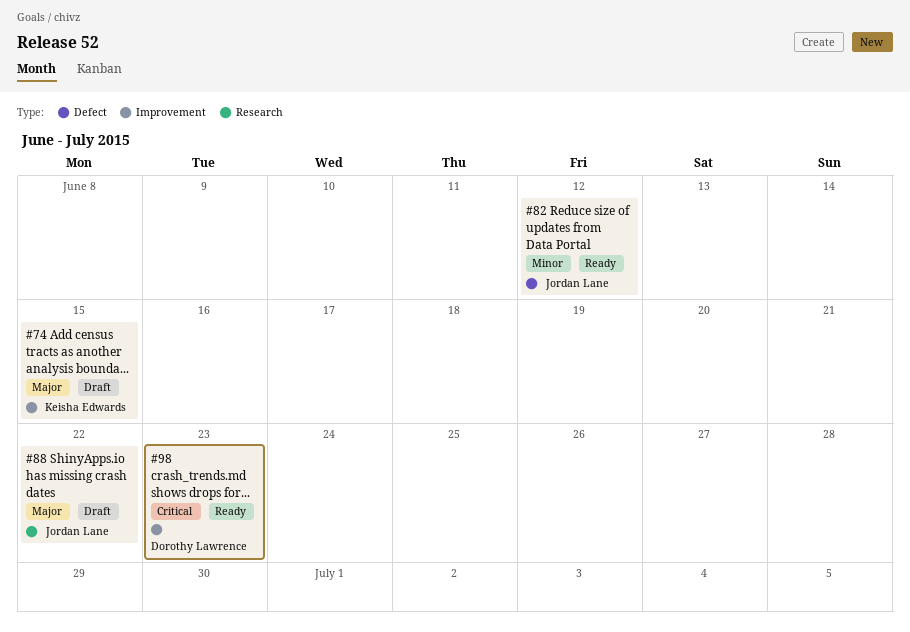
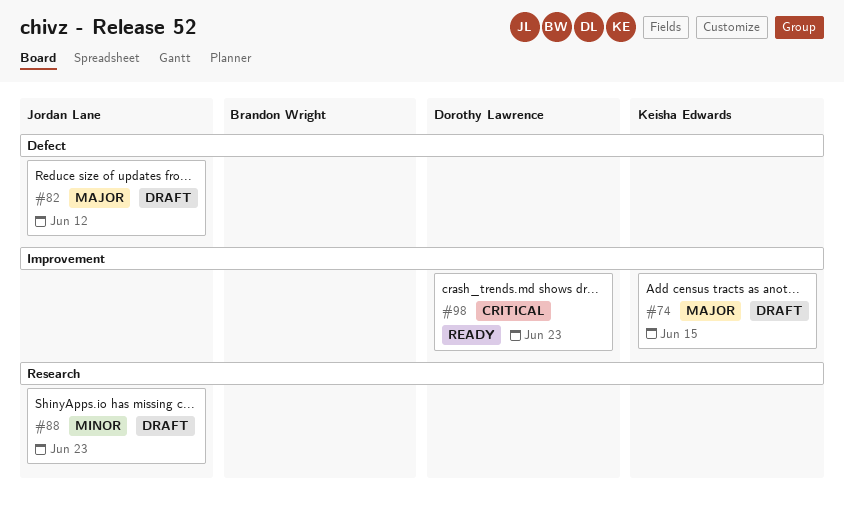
#82, status: Ready -> Draft
#82, priority: Minor -> Major
#88, priority: Major -> Minor
#88, due: Jun 22 -> Jun 23

